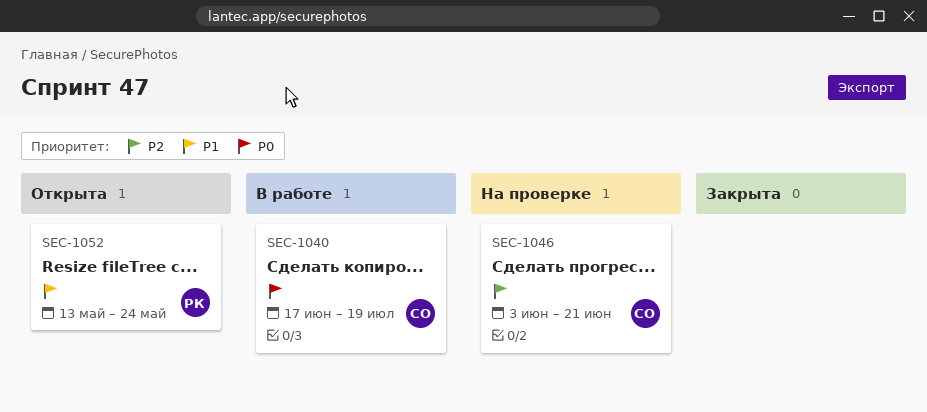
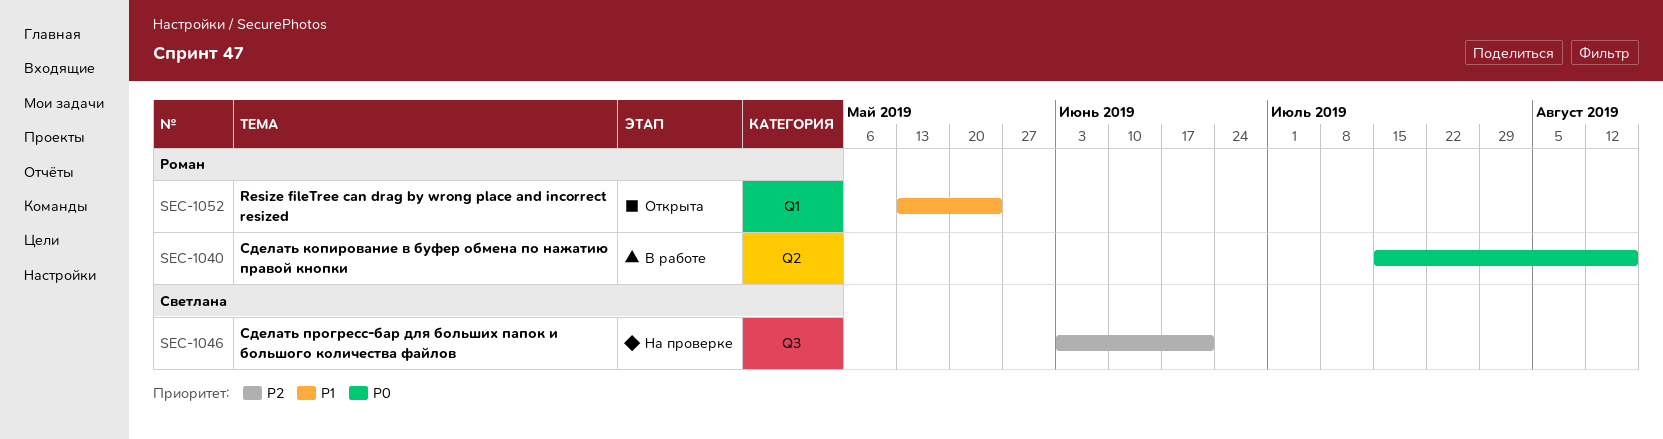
SEC-1040, owner: Светлана -> Роман
SEC-1040, start: Jun 17 -> Jul 15
SEC-1040, due: Jul 19 -> Aug 16

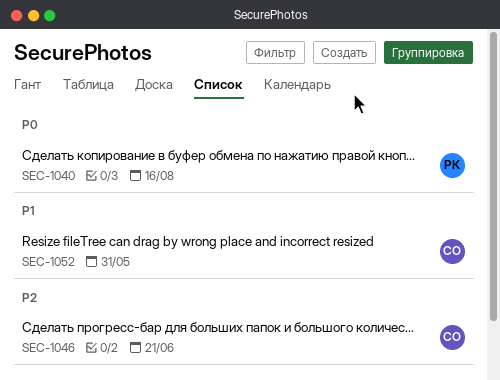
SEC-1052, owner: Роман -> Светлана
SEC-1052, due: May 24 -> May 31

